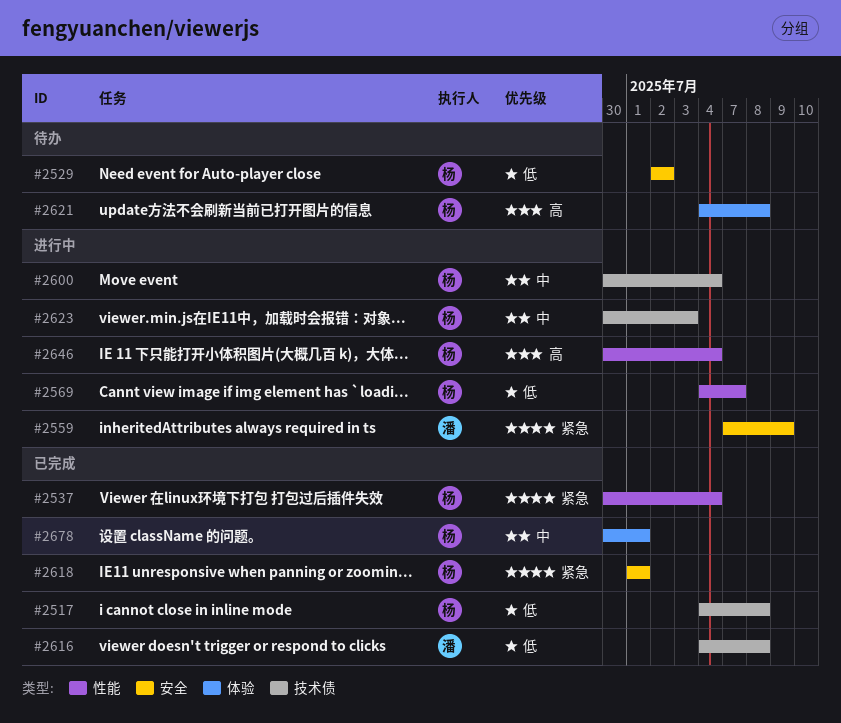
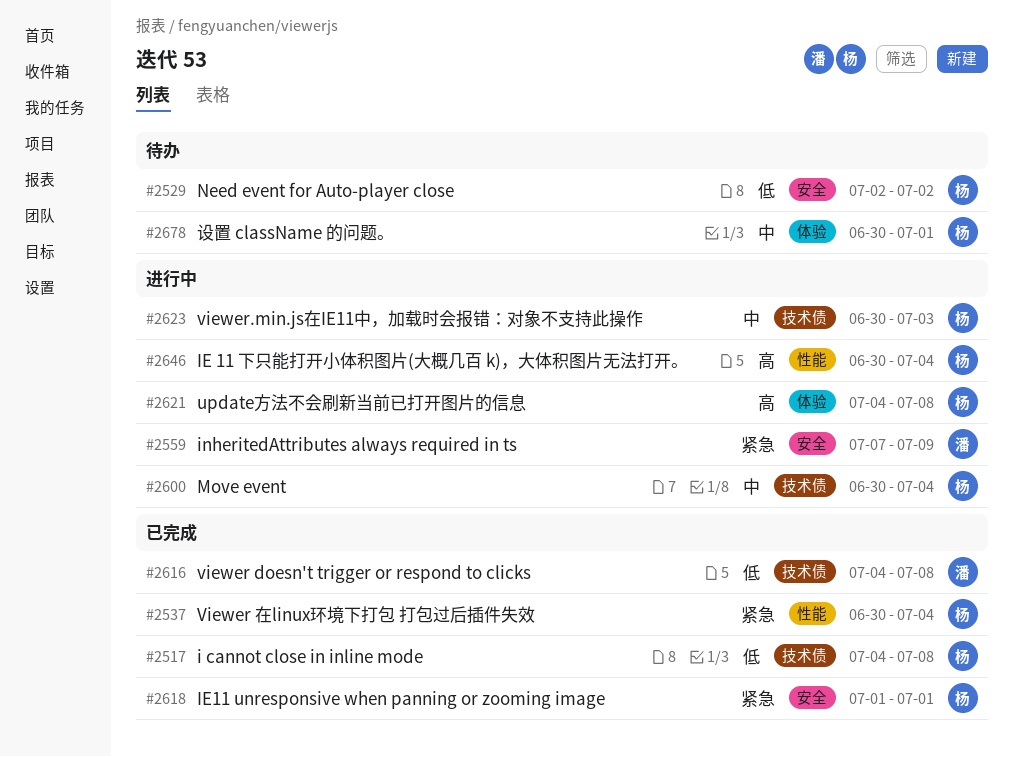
#2569: present -> none
#2621, status: 待办 -> 进行中
#2678, status: 已完成 -> 待办

